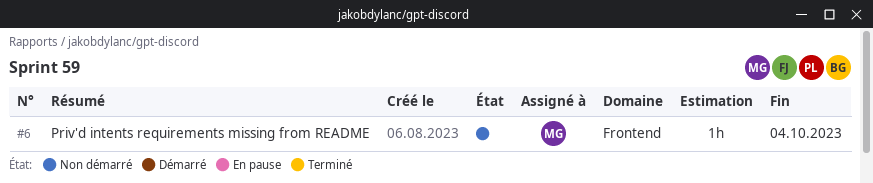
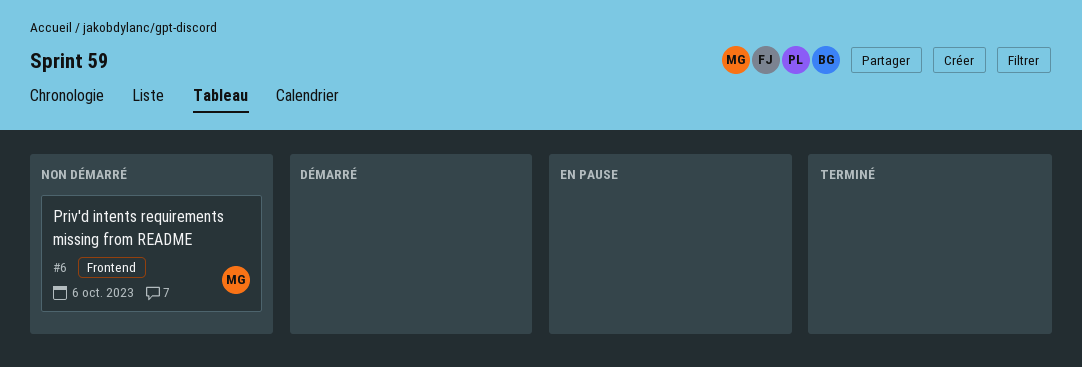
#6, due: Oct 4 -> Oct 6

